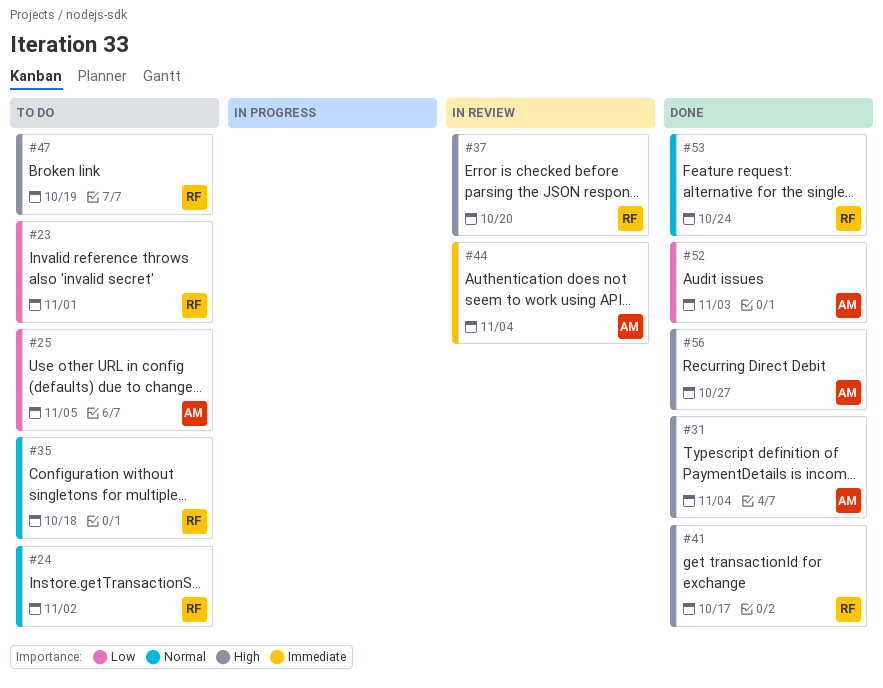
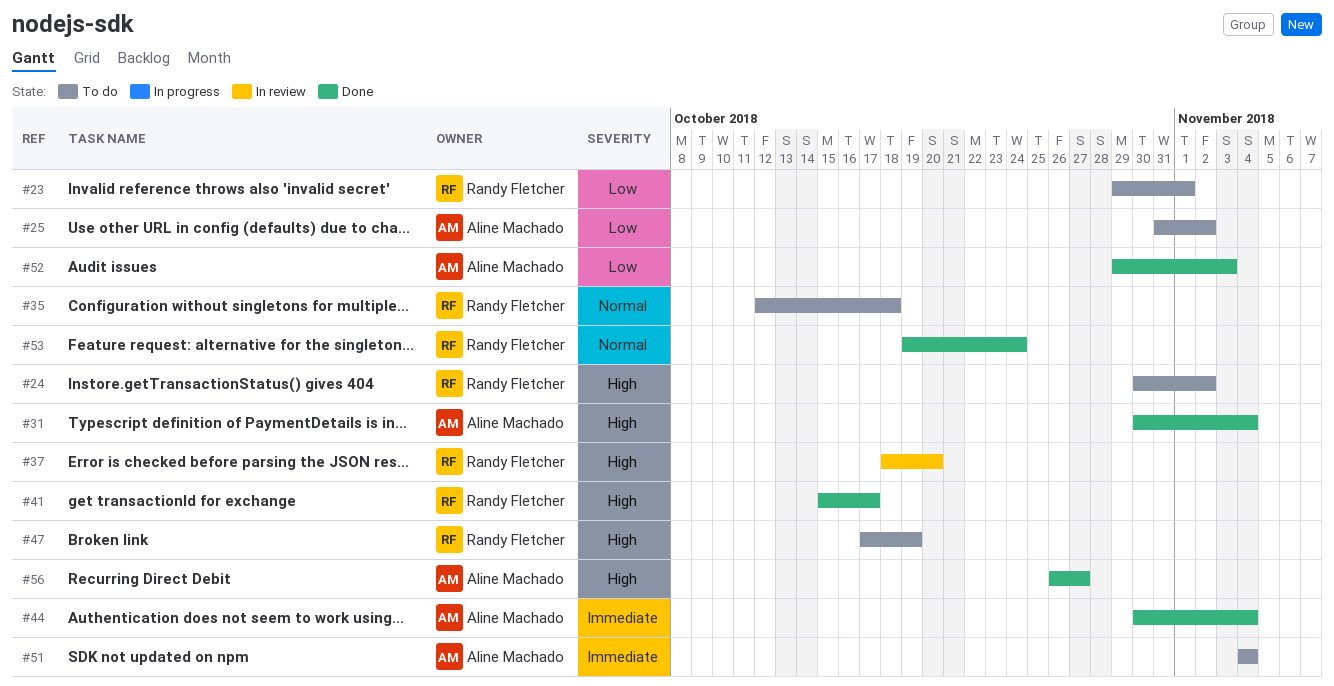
#24, priority: Normal -> High
#25, due: Nov 5 -> Nov 2
#44, status: In review -> Done
#51: none -> present

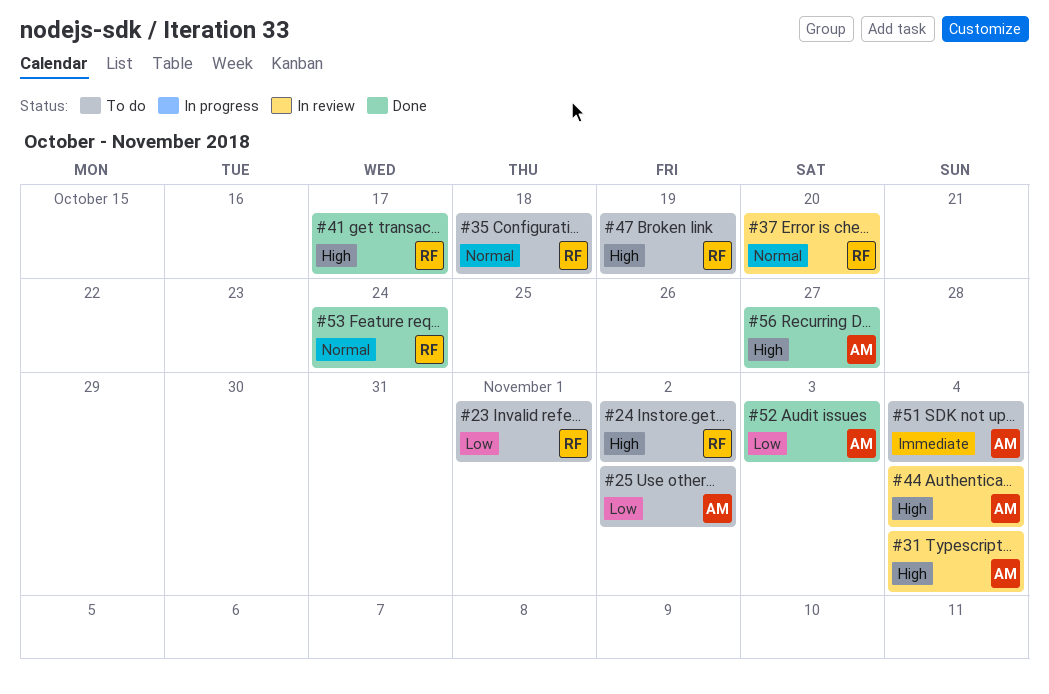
#31, status: Done -> In review
#37, priority: High -> Normal
#44, status: Done -> In review
#44, priority: Immediate -> High

